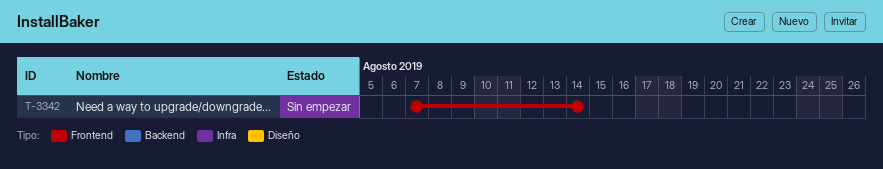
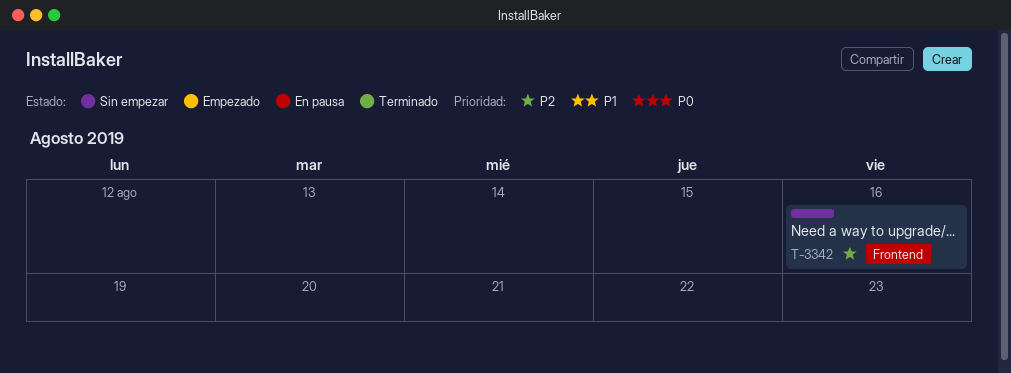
T-3342, due: Aug 14 -> Aug 16

